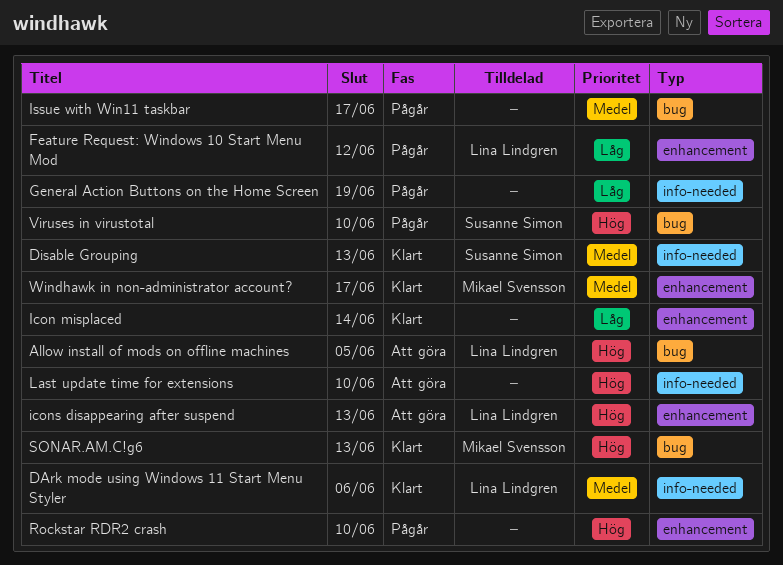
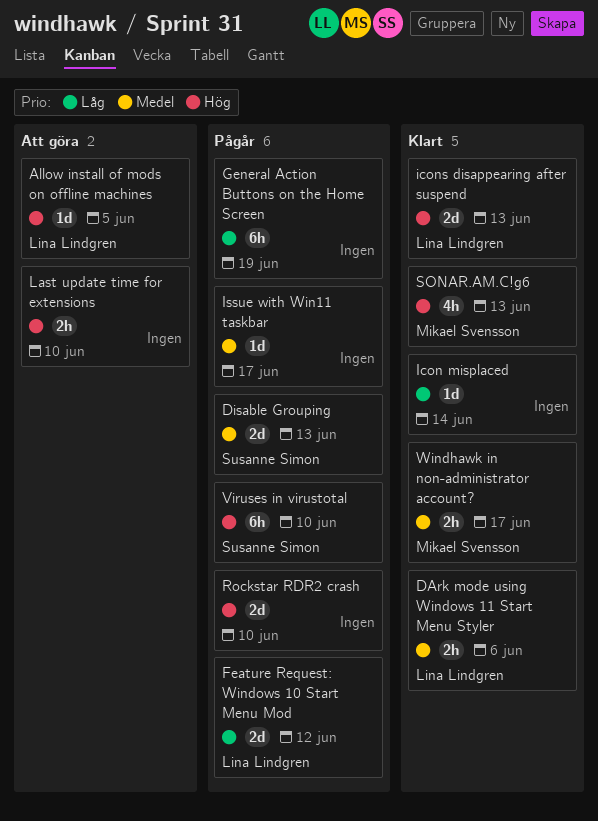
Disable Grouping, status: Klart -> Pågår
icons disappearing after suspend, status: Att göra -> Klart

